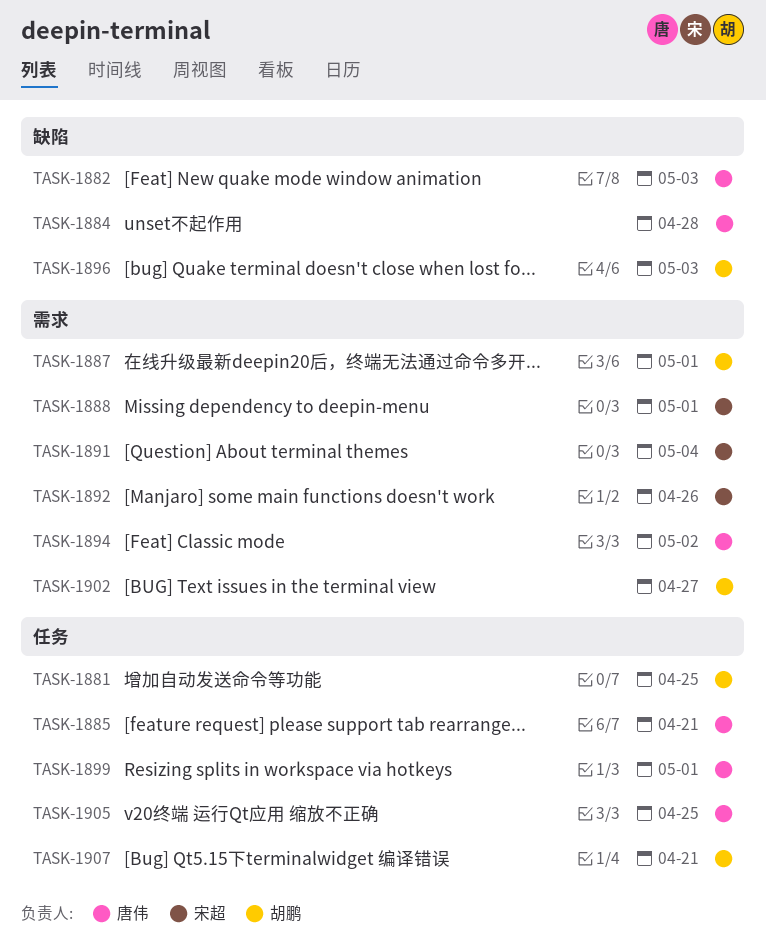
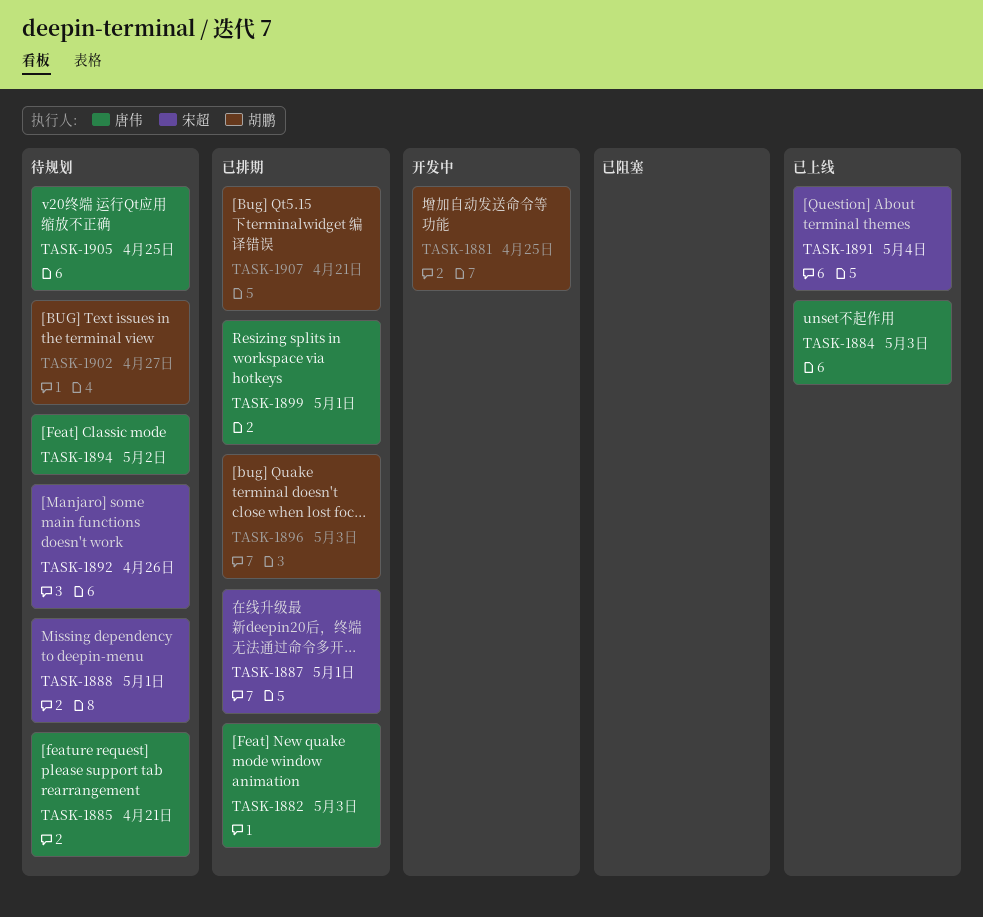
TASK-1884, due: Apr 28 -> May 3
TASK-1887, owner: 胡鹏 -> 宋超

